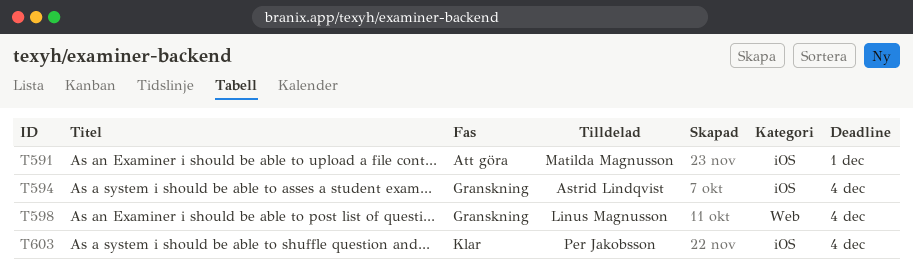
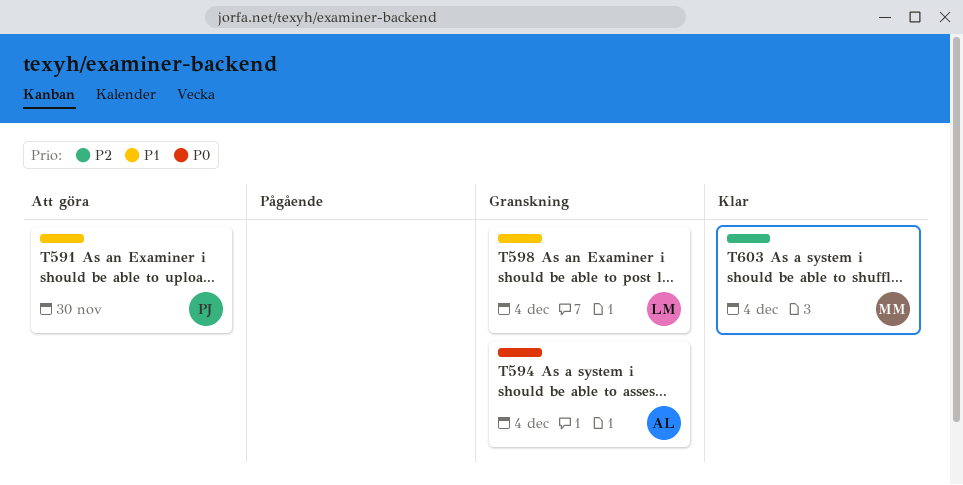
T591, owner: Matilda Magnusson -> Per Jakobsson
T591, due: Dec 1 -> Nov 30
T603, owner: Per Jakobsson -> Matilda Magnusson

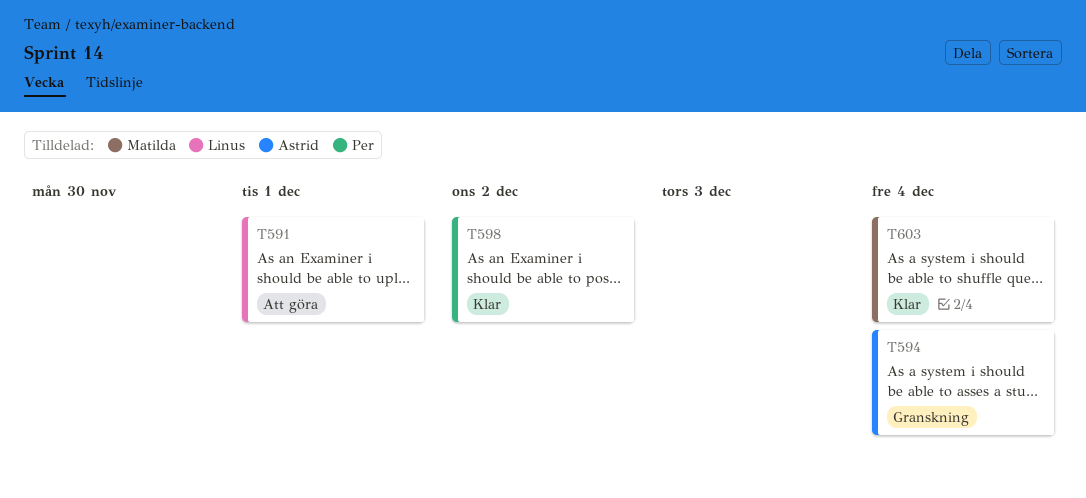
T591, owner: Per -> Linus
T591, due: Nov 30 -> Dec 1
T598, status: Granskning -> Klar
T598, owner: Linus -> Per
T598, due: Dec 4 -> Dec 2

